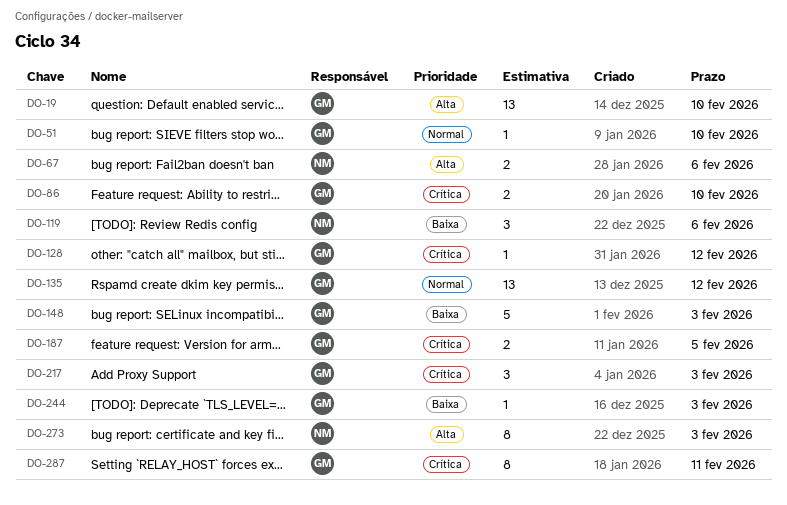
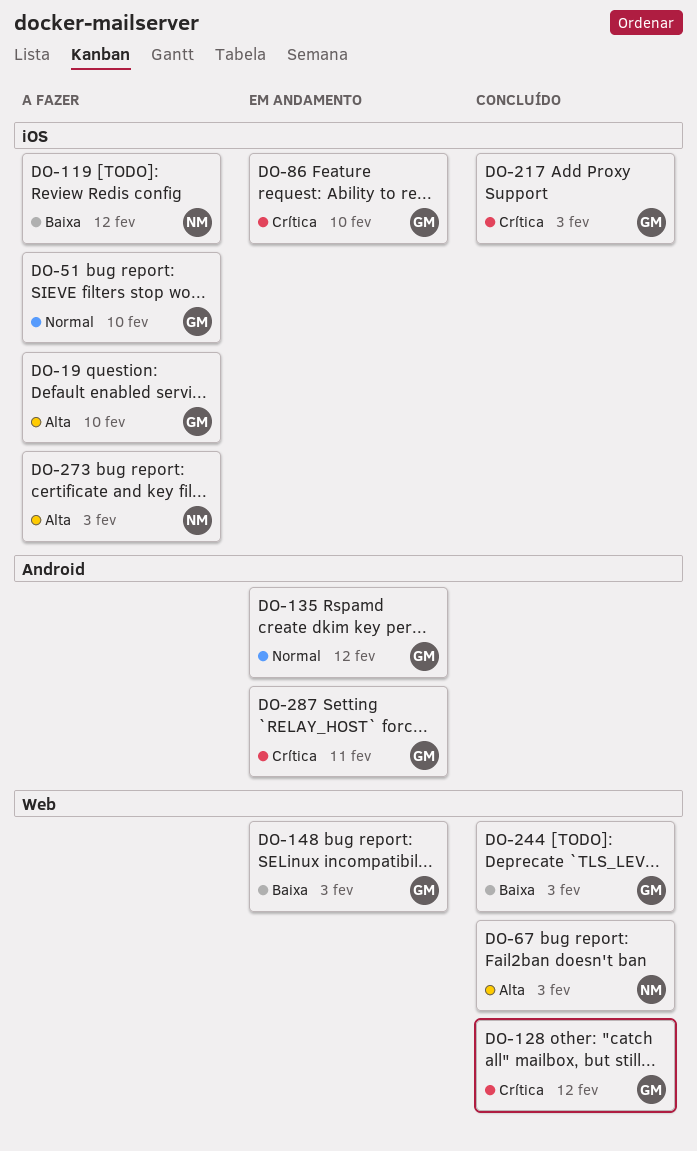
DO-67, due: Feb 6 -> Feb 3
DO-119, due: Feb 6 -> Feb 12
DO-187: present -> none

